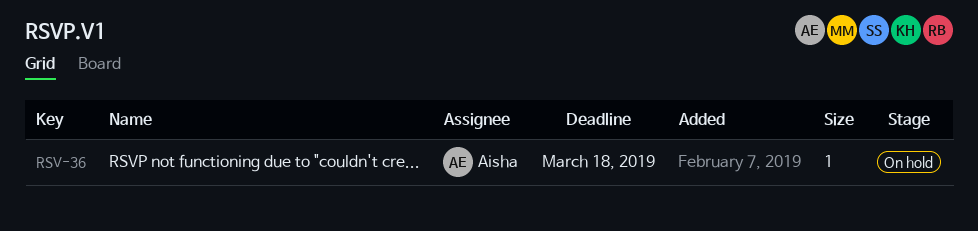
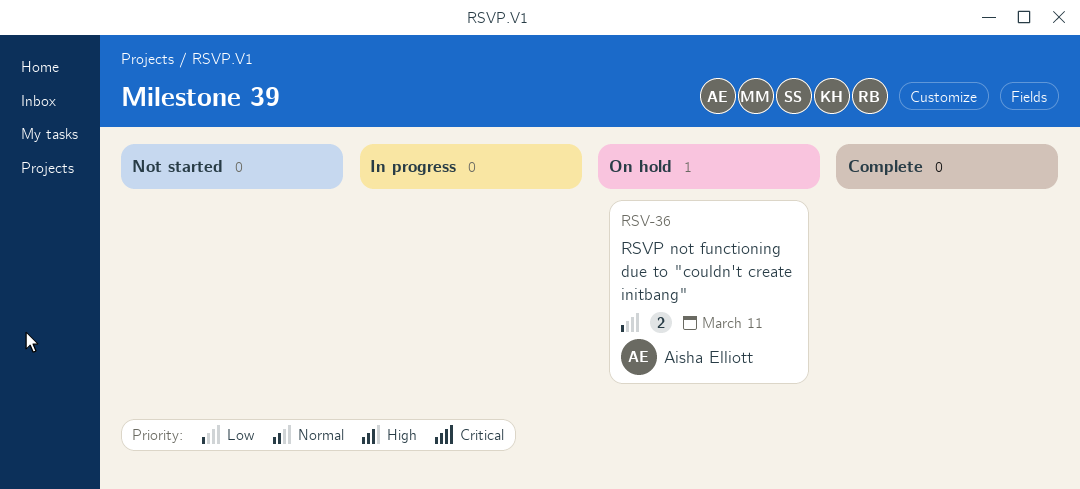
RSV-36, estimate: 1 -> 2
RSV-36, due: Mar 18 -> Mar 11

